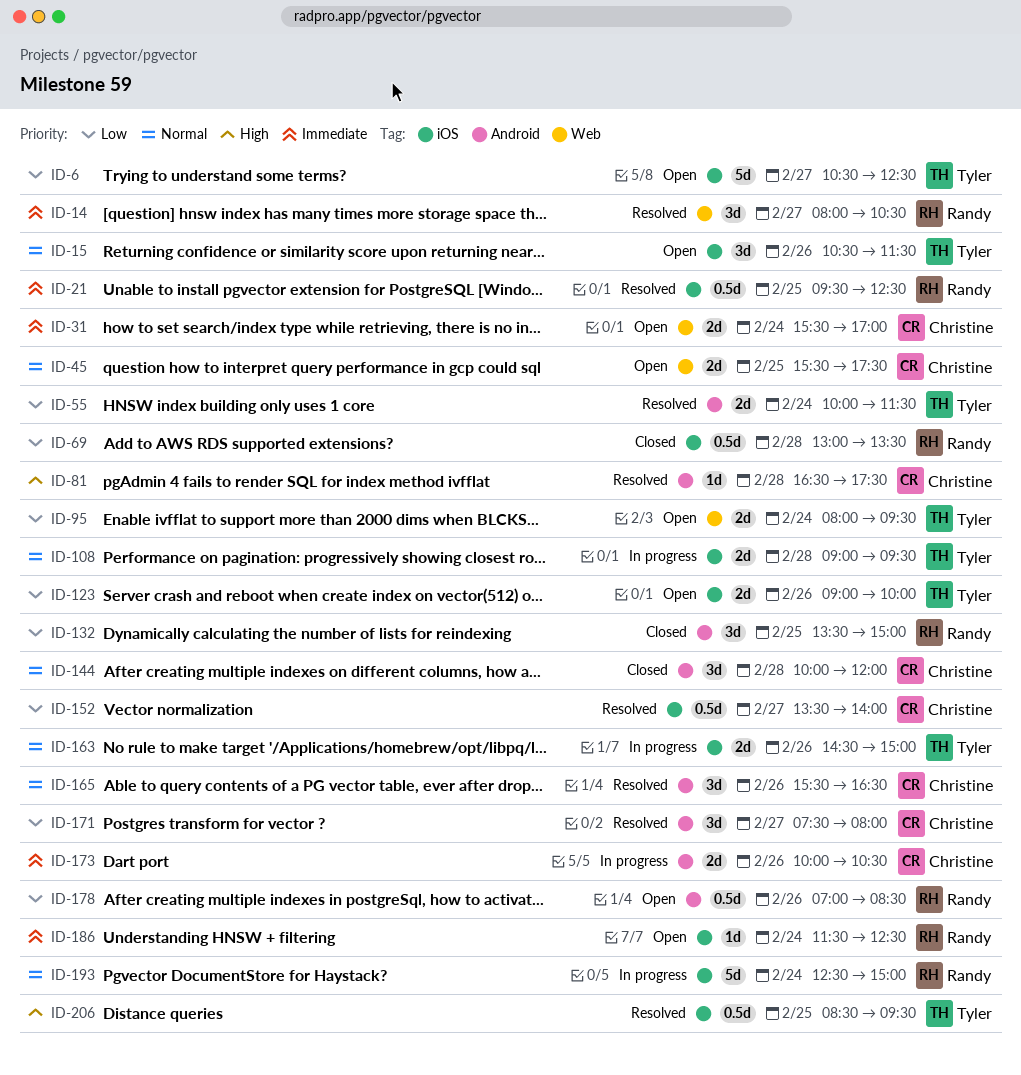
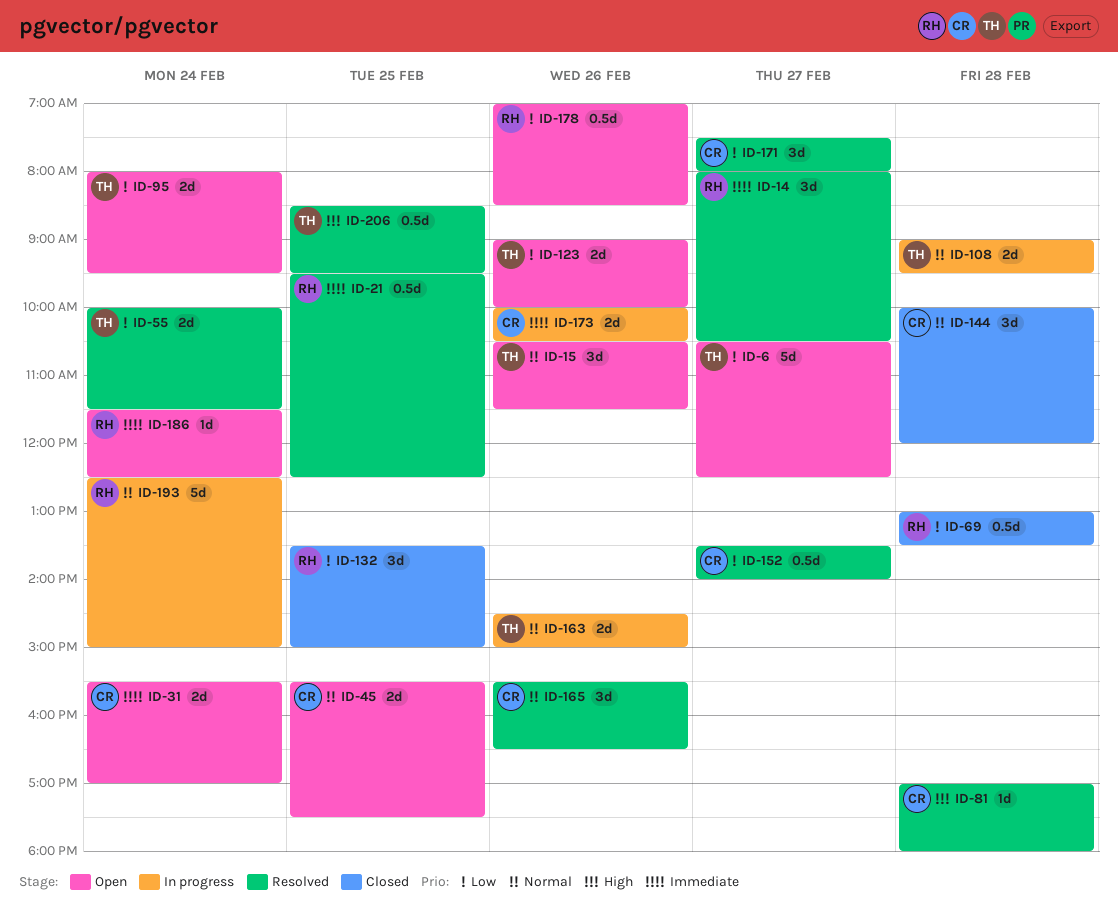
ID-81, begins: 16:30 -> 17:00
ID-81, ends: 17:30 -> 18:00

